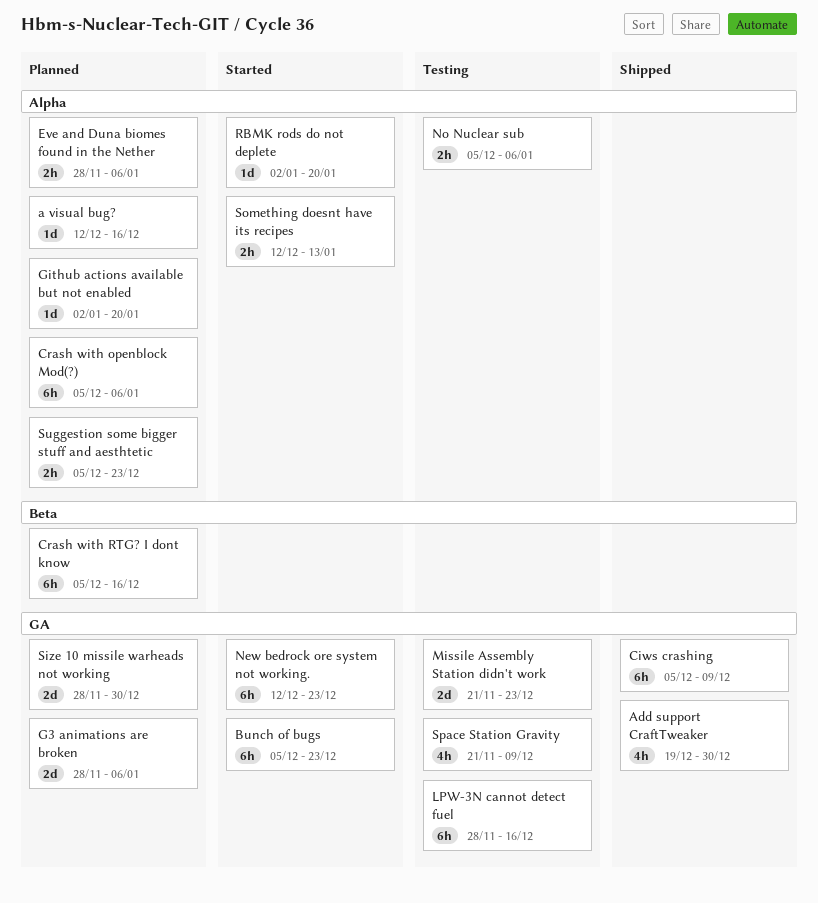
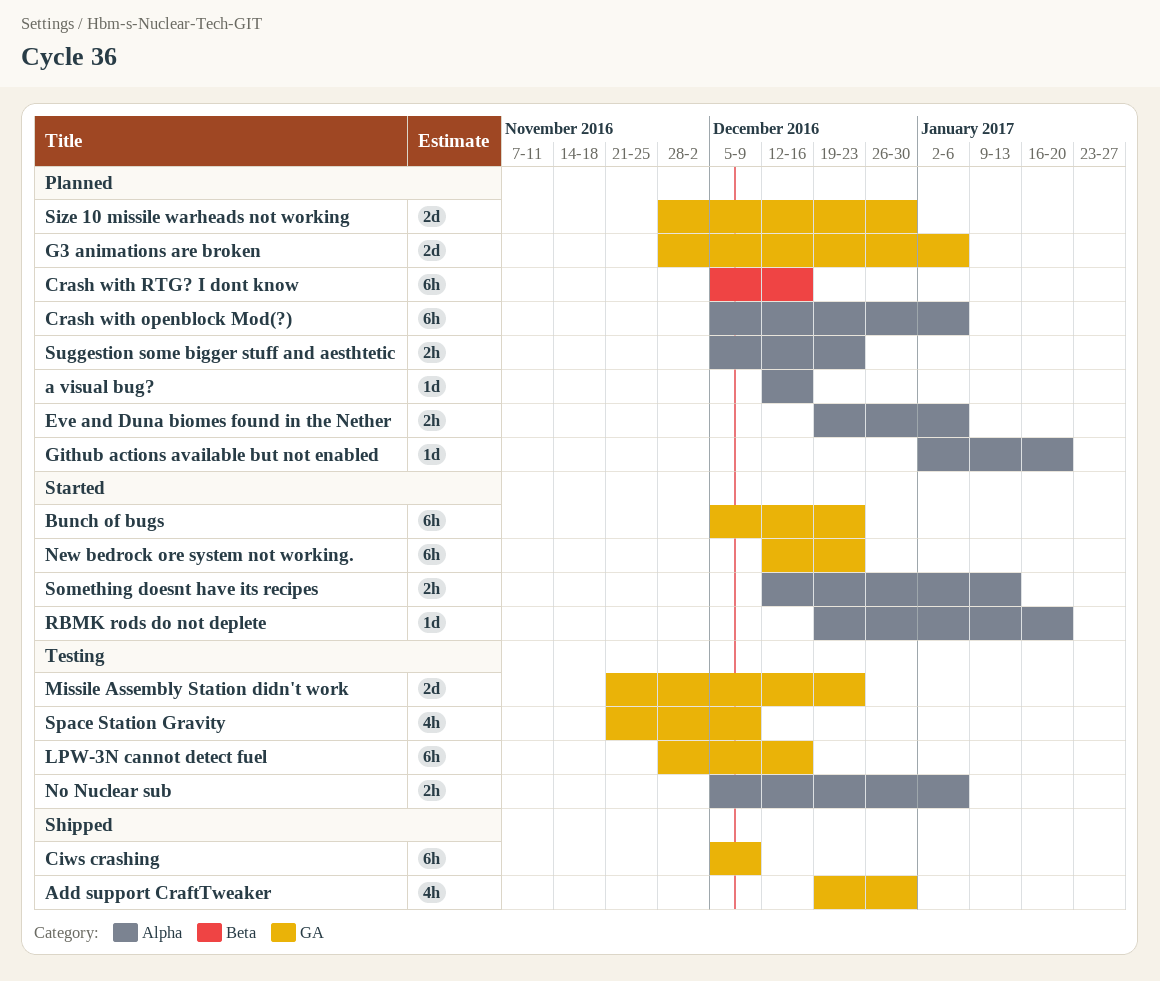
Eve and Duna biomes found in the Nether, start: Nov 28 -> Dec 19
RBMK rods do not deplete, start: Jan 2 -> Dec 19

